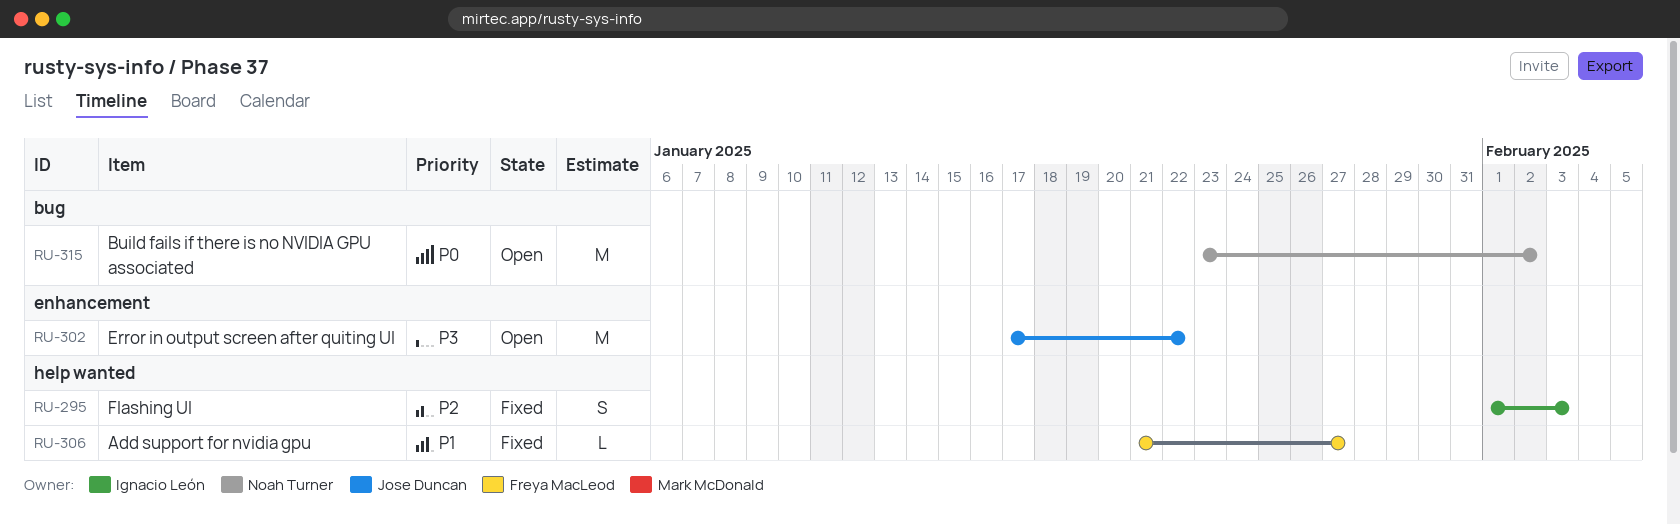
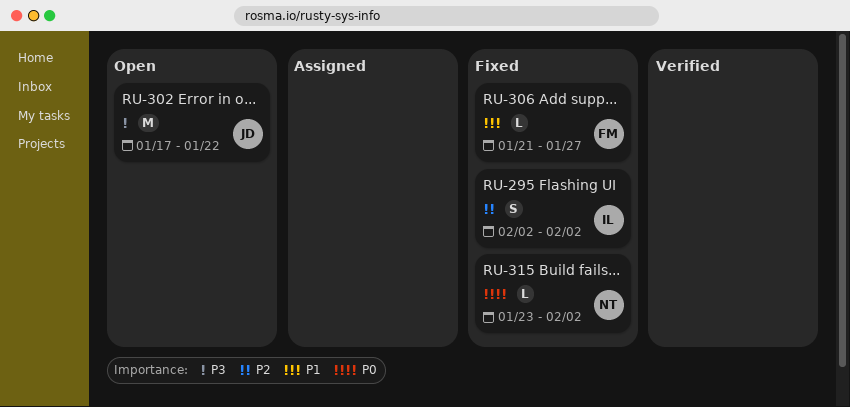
RU-295, start: Feb 1 -> Feb 2
RU-295, due: Feb 3 -> Feb 2
RU-315, status: Open -> Fixed
RU-315, estimate: M -> L

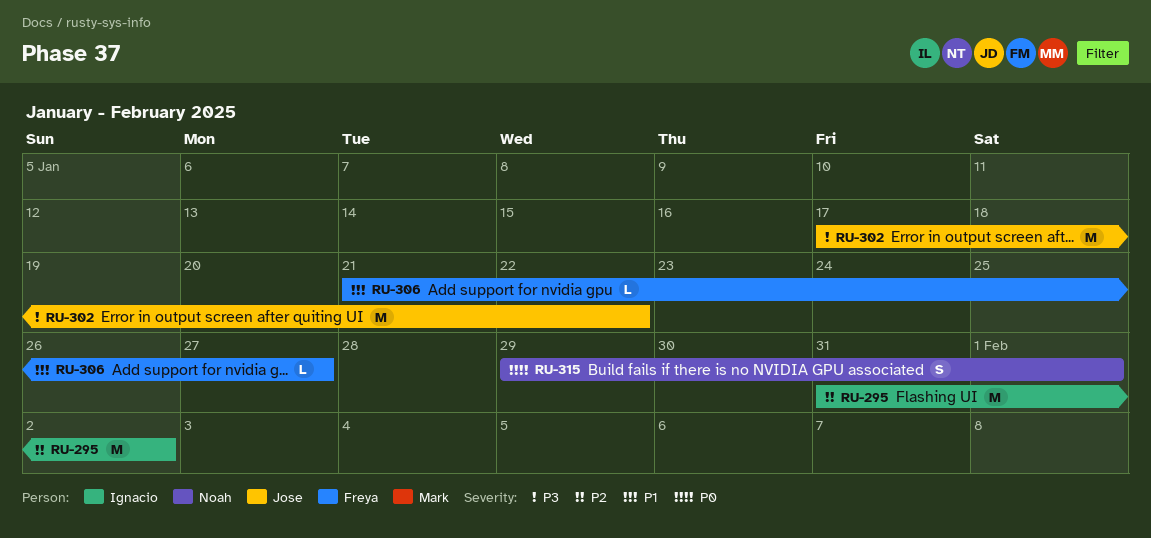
RU-295, estimate: S -> M
RU-295, start: Feb 2 -> Jan 31
RU-315, estimate: L -> S
RU-315, start: Jan 23 -> Jan 29
RU-315, due: Feb 2 -> Feb 1

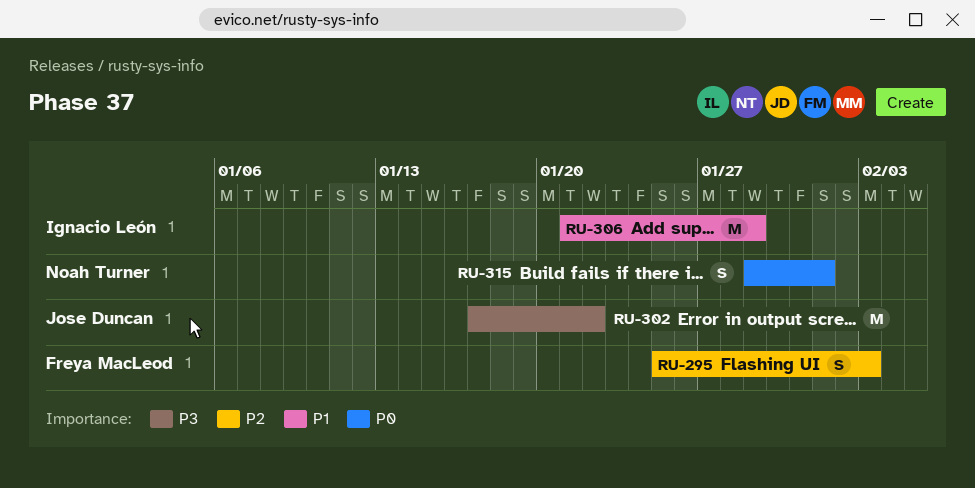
RU-295, owner: Ignacio León -> Freya MacLeod
RU-295, estimate: M -> S
RU-295, start: Jan 31 -> Jan 25
RU-295, due: Feb 2 -> Feb 3
RU-306, owner: Freya MacLeod -> Ignacio León
RU-306, estimate: L -> M
RU-306, due: Jan 27 -> Jan 29

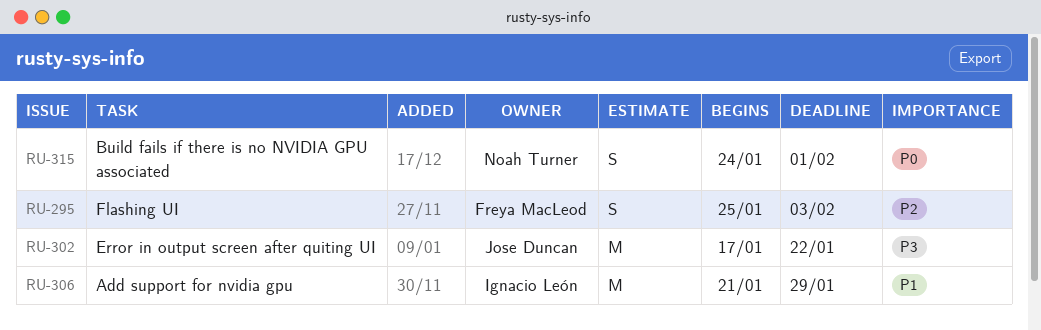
RU-315, start: Jan 29 -> Jan 24

